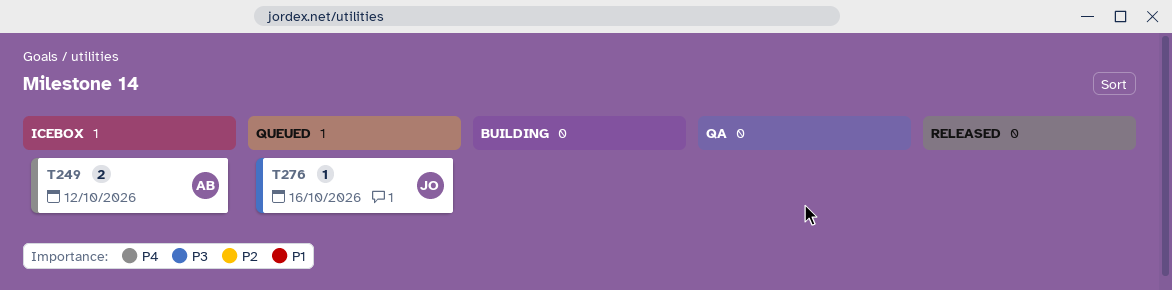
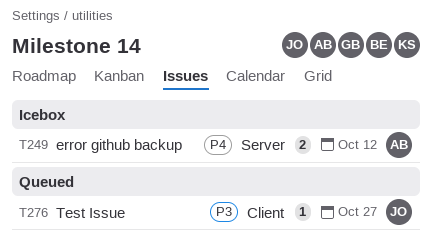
T276, due: Oct 16 -> Oct 27

